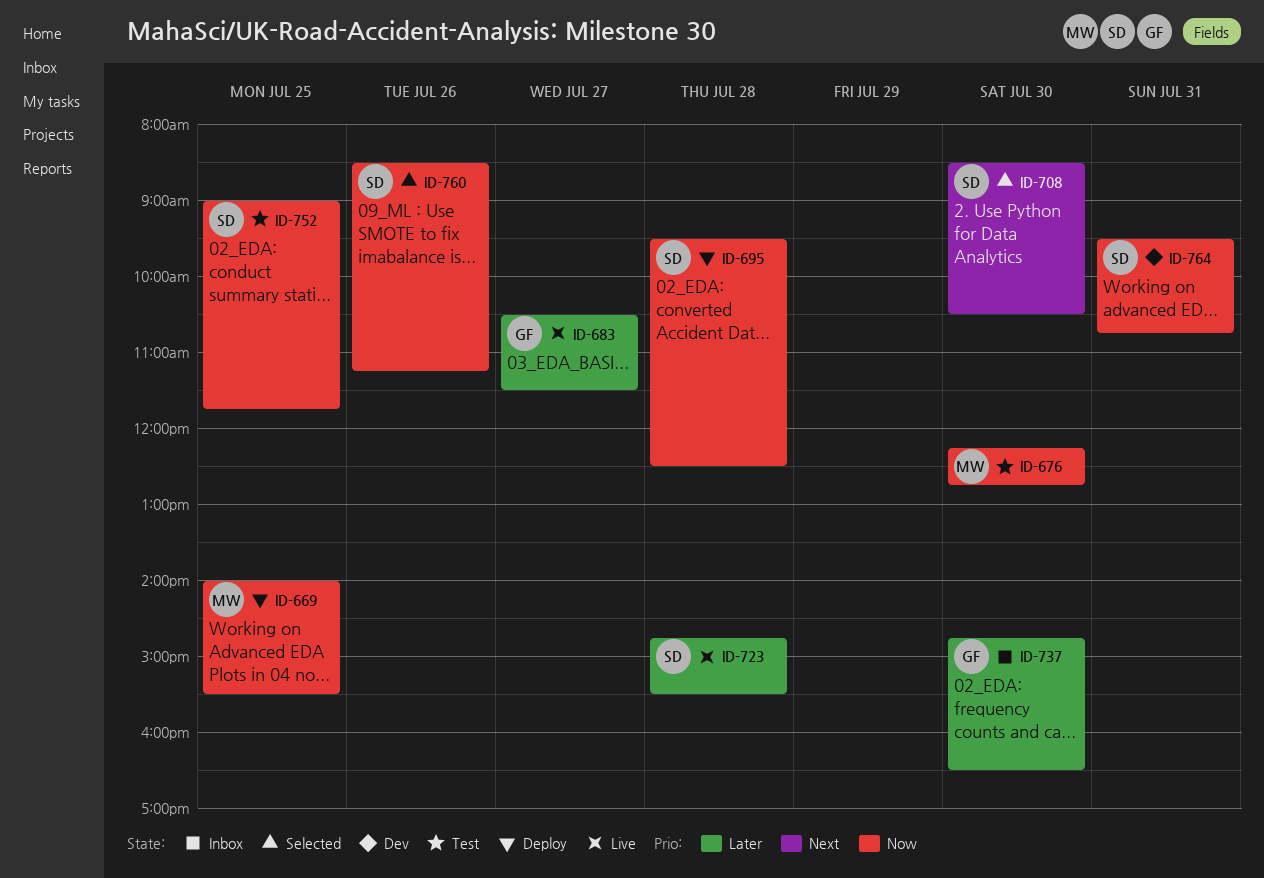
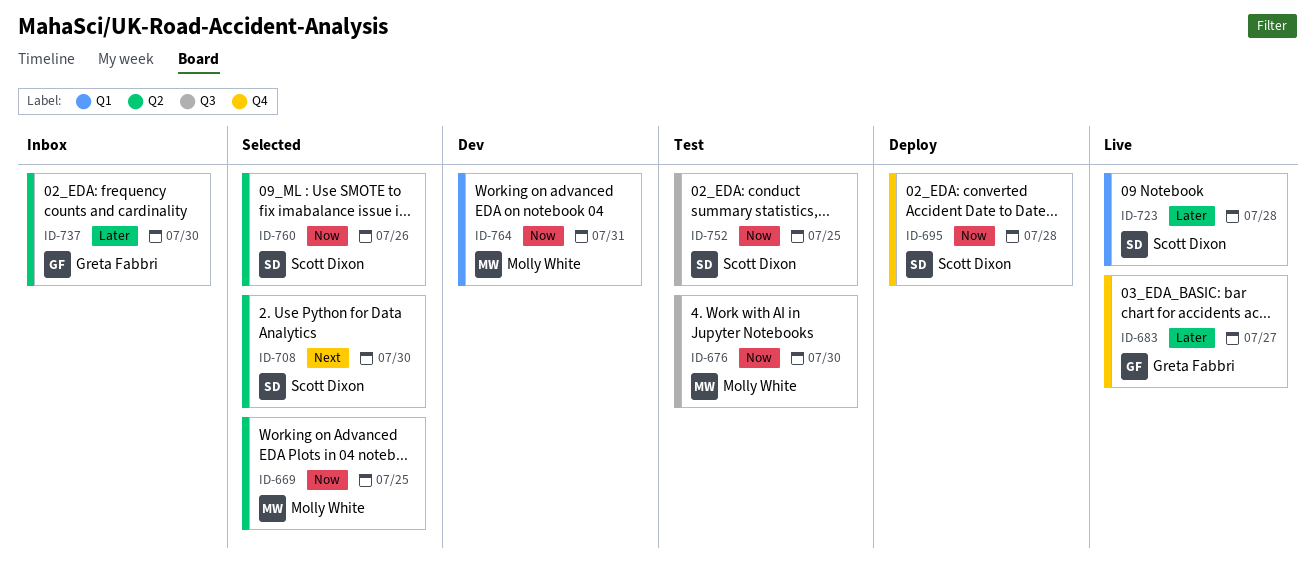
ID-669, status: Deploy -> Selected
ID-764, owner: Scott Dixon -> Molly White

